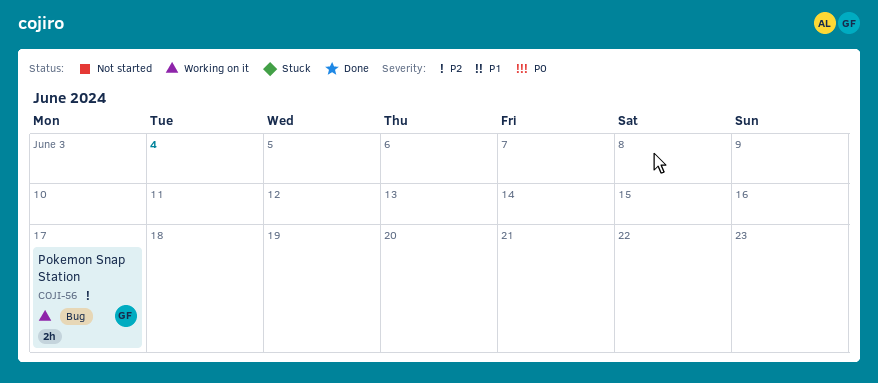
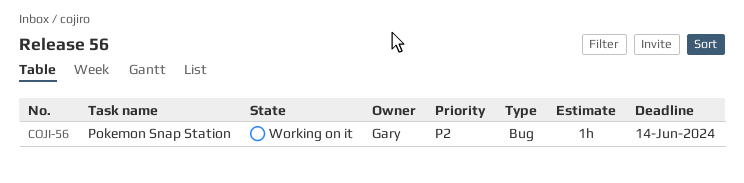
COJI-56, estimate: 2h -> 1h
COJI-56, due: Jun 17 -> Jun 14

